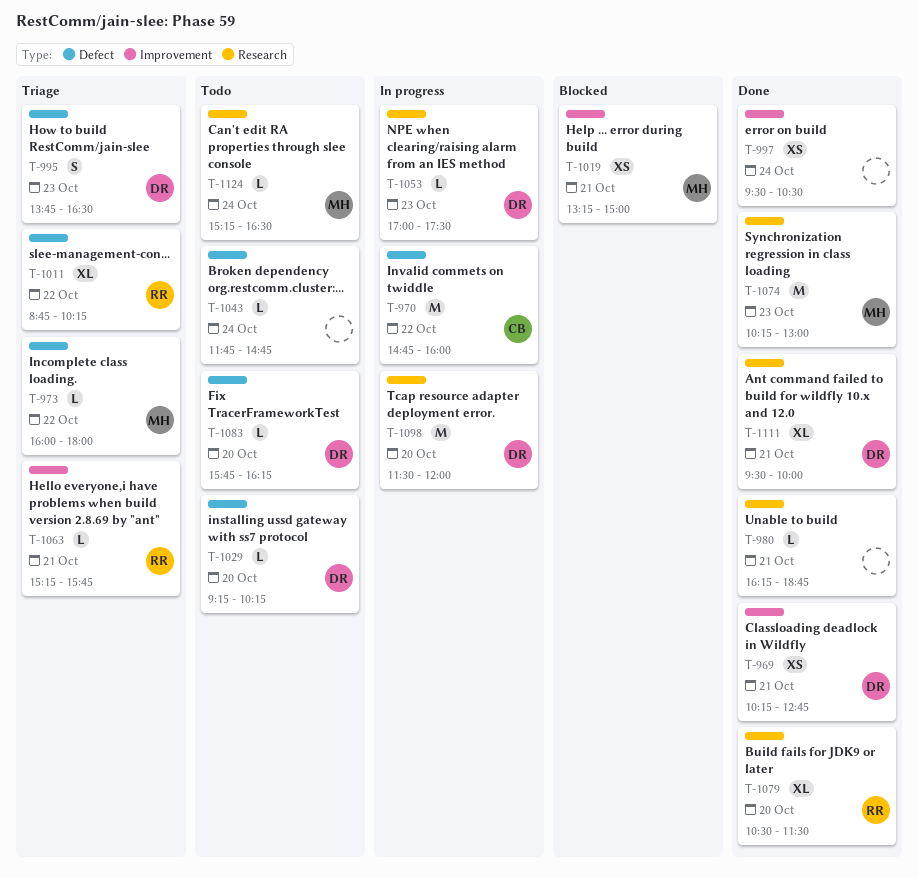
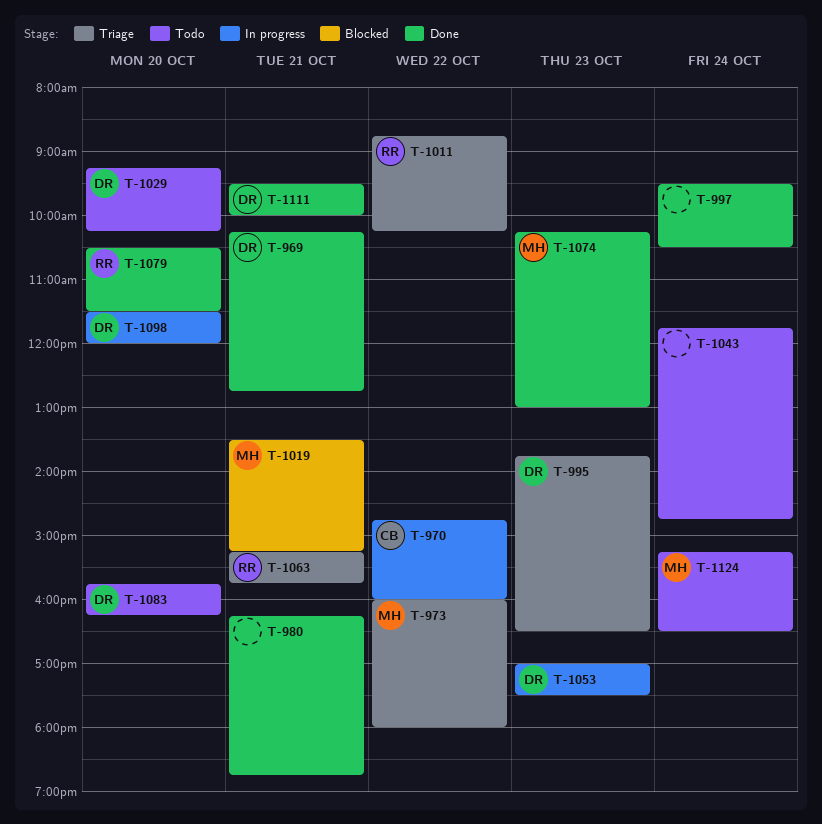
T-1019, begins: 13:15 -> 13:30
T-1019, ends: 15:00 -> 15:15

